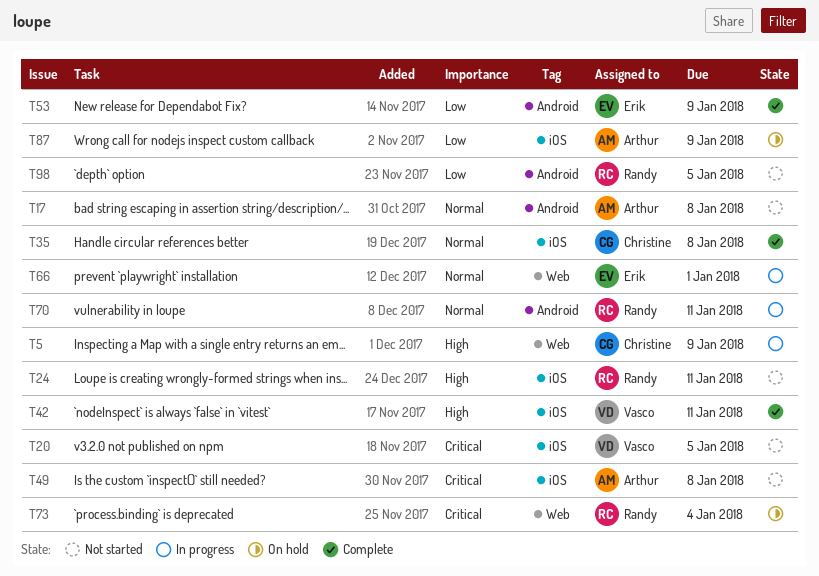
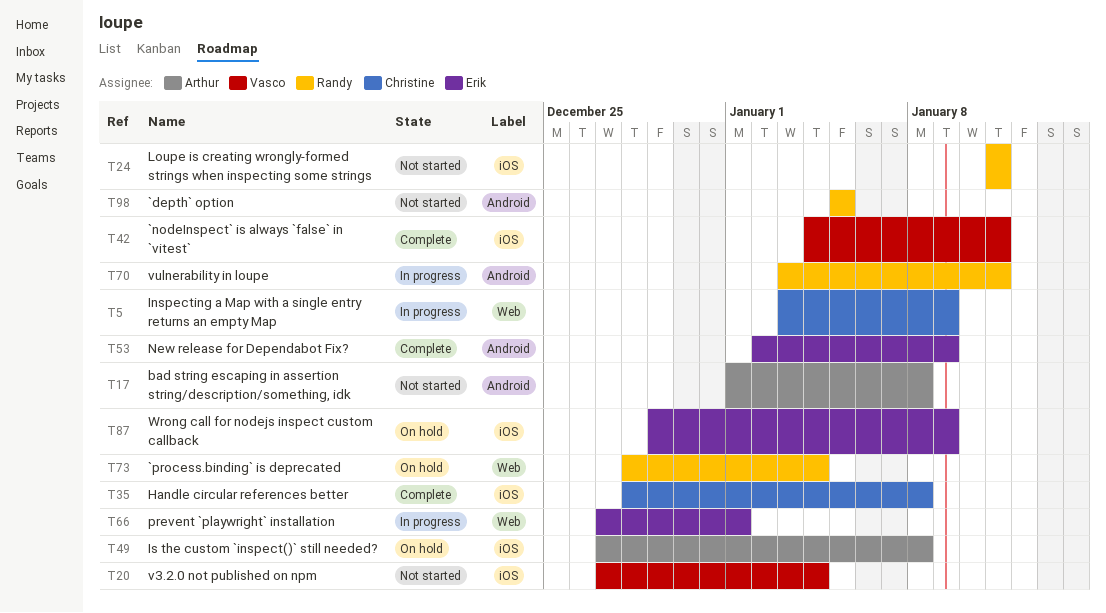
T20, due: Jan 5 -> Jan 4
T49, status: Not started -> On hold
T87, owner: Arthur -> Erik

